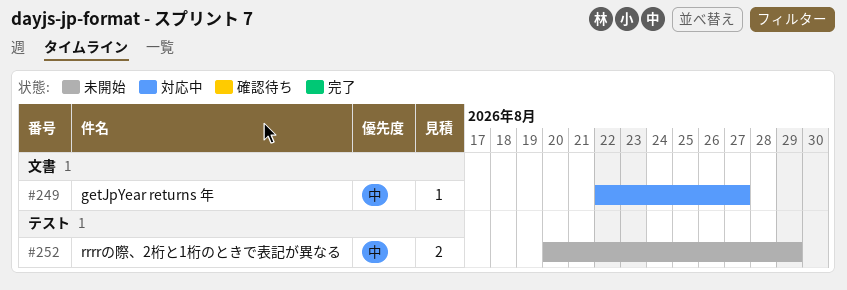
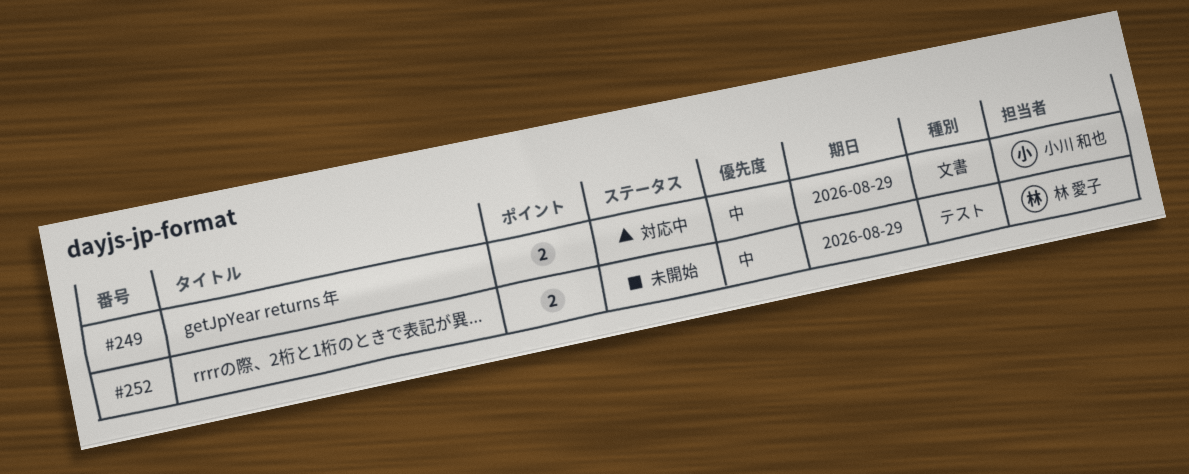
#249, estimate: 1 -> 2
#249, due: Aug 27 -> Aug 29

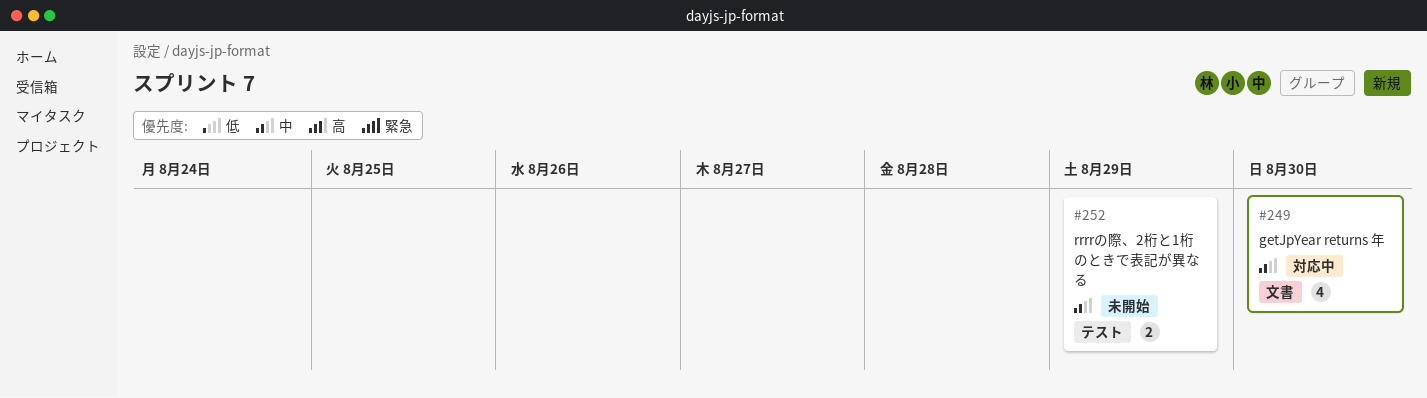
#249, estimate: 2 -> 4
#249, due: Aug 29 -> Aug 30

